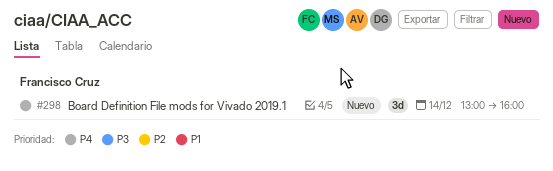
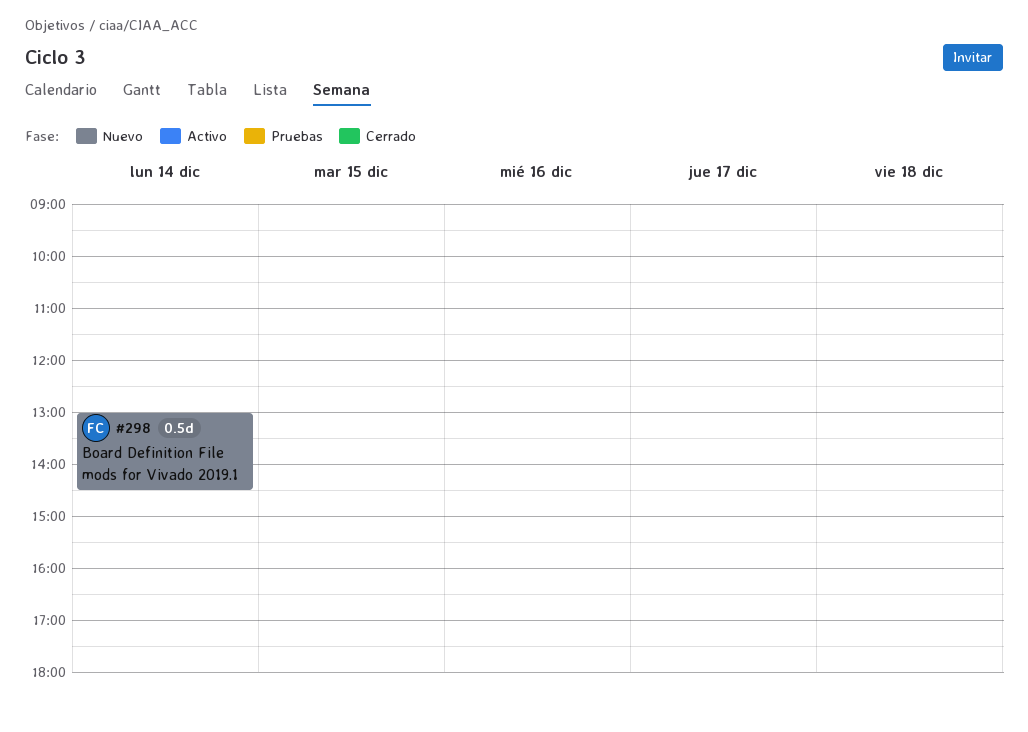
#298, estimate: 3d -> 0.5d
#298, ends: 16:00 -> 14:30

